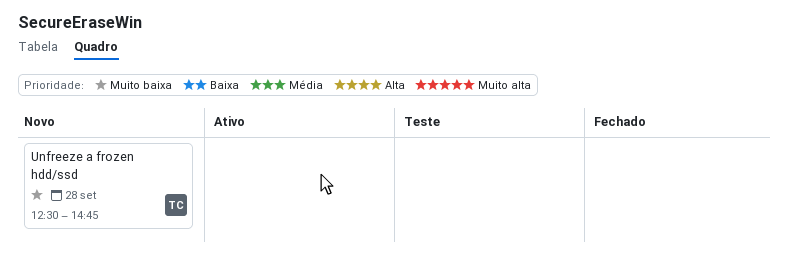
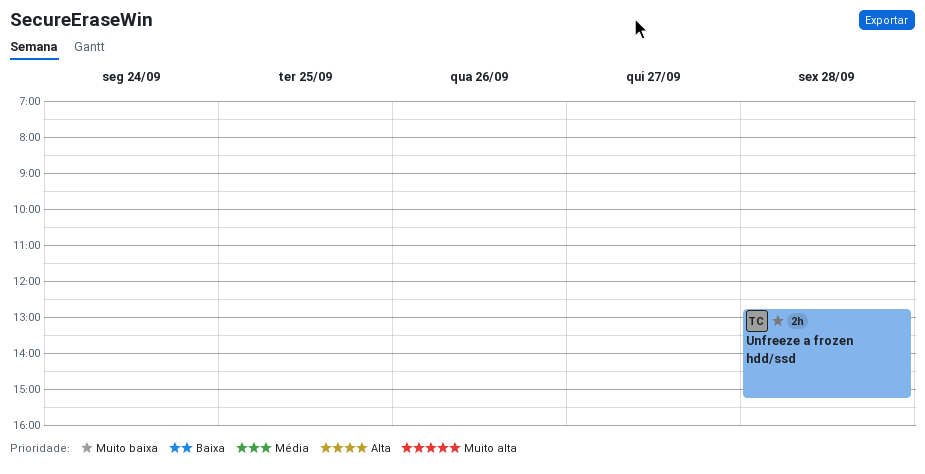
Unfreeze a frozen hdd/ssd, begins: 12:30 -> 12:45
Unfreeze a frozen hdd/ssd, ends: 14:45 -> 15:15

